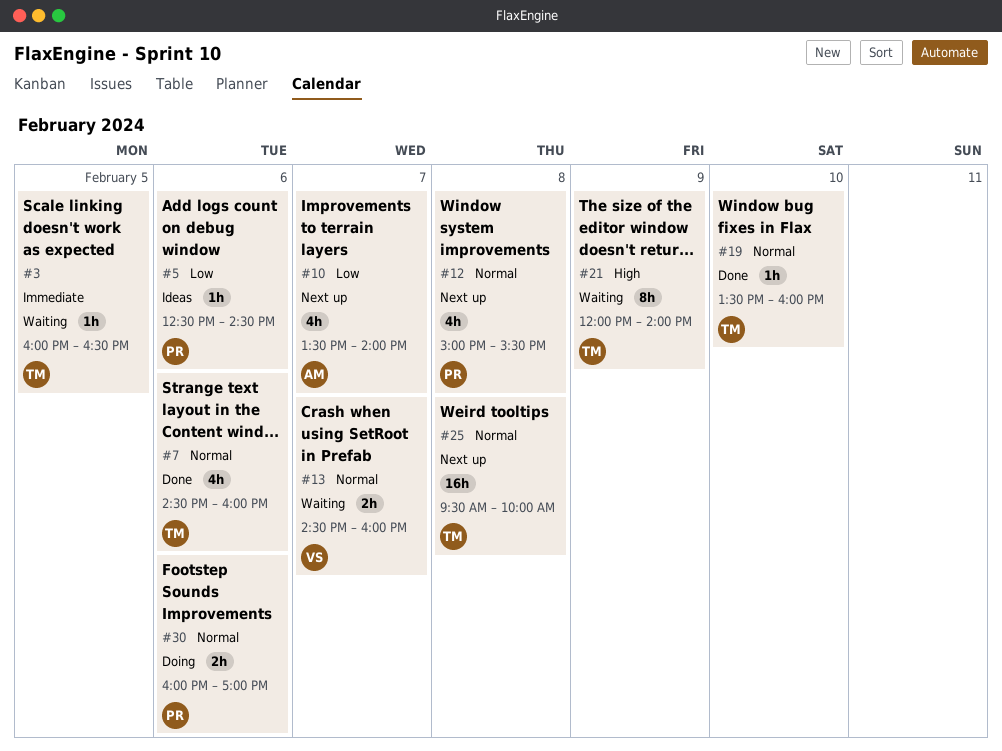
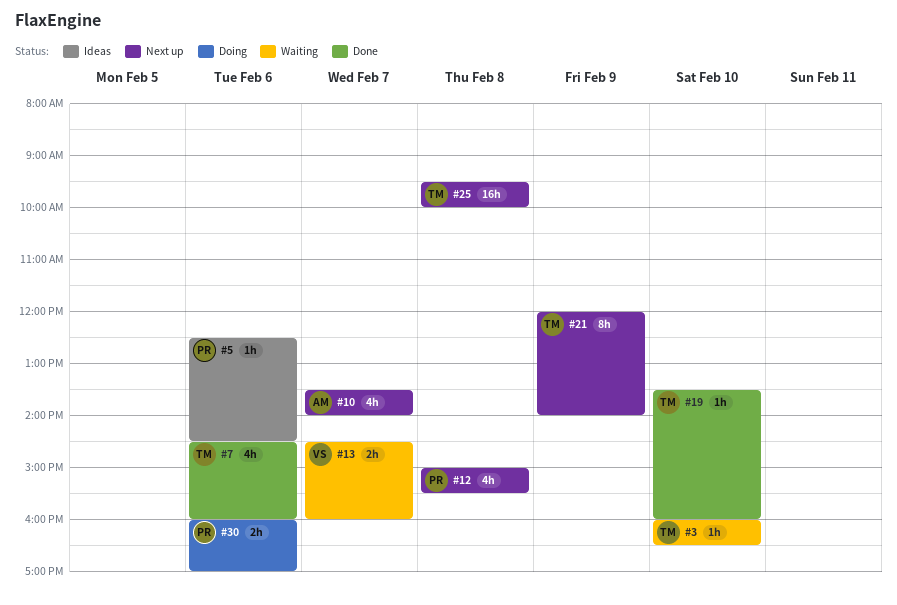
#3, day: Feb 5 -> Feb 10
#21, status: Waiting -> Next up

